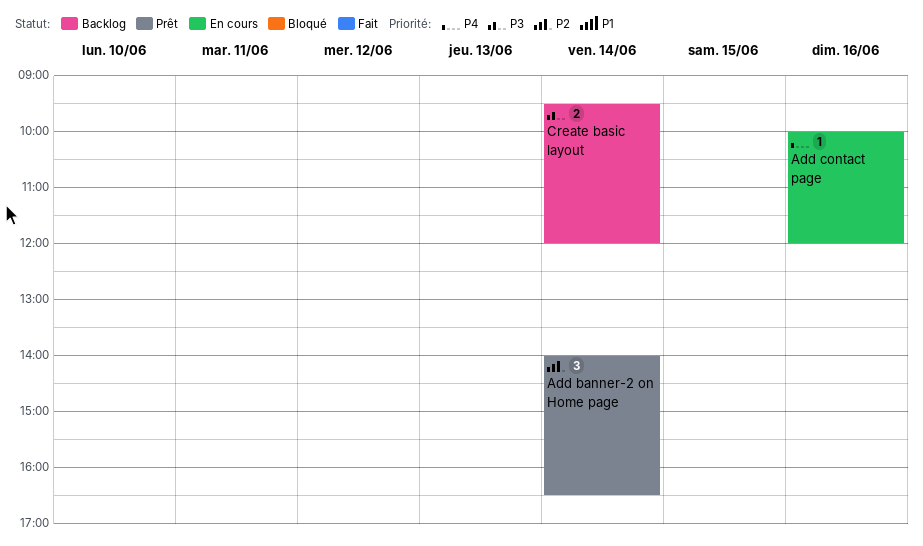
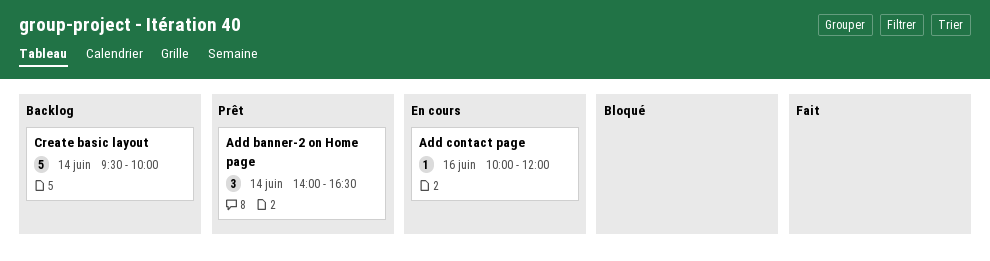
Create basic layout, estimate: 2 -> 5
Create basic layout, ends: 12:00 -> 10:00

